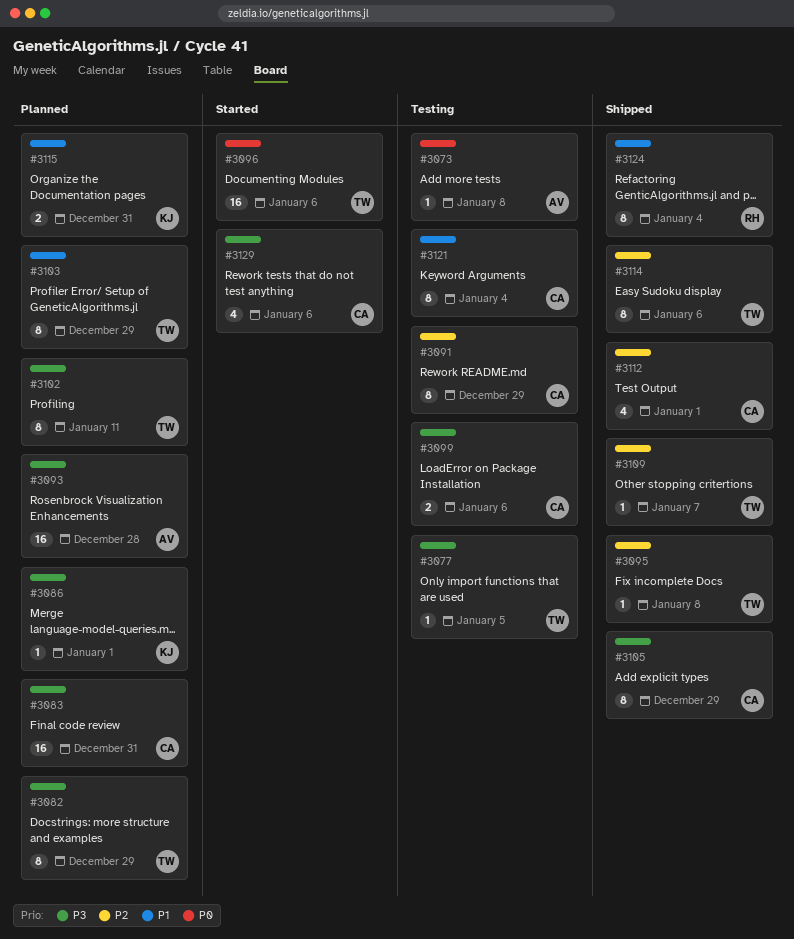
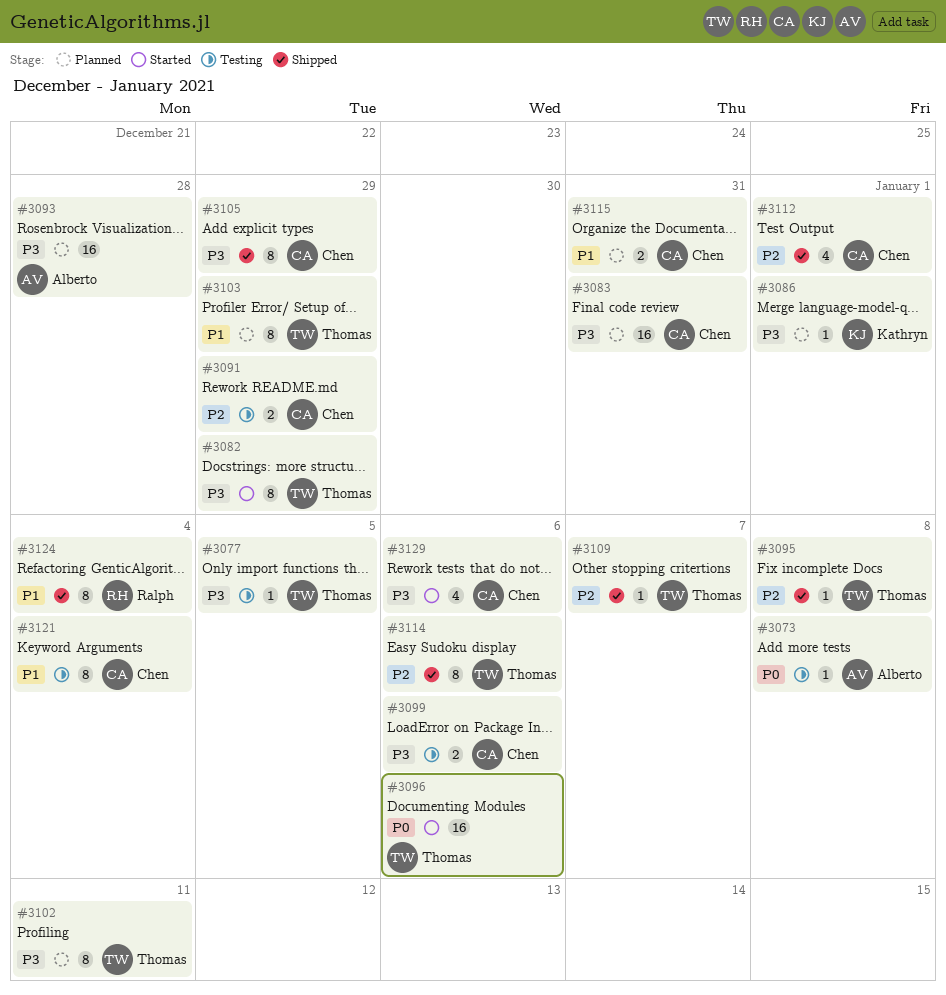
#3082, status: Planned -> Started
#3091, estimate: 8 -> 2
#3115, owner: Kathryn -> Chen

